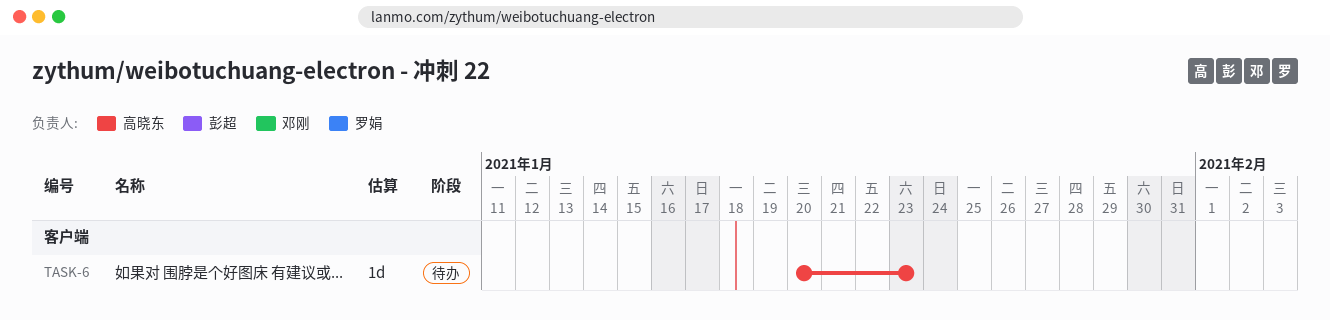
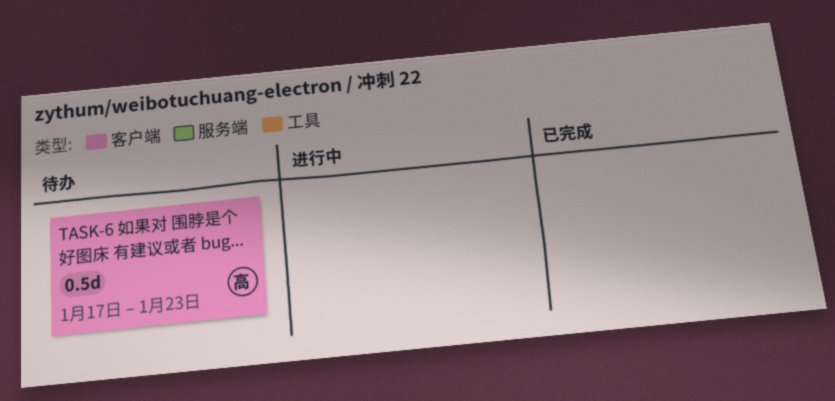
TASK-6, estimate: 1d -> 0.5d
TASK-6, start: Jan 20 -> Jan 17

